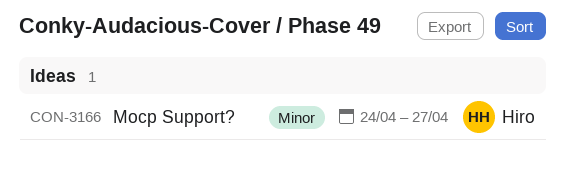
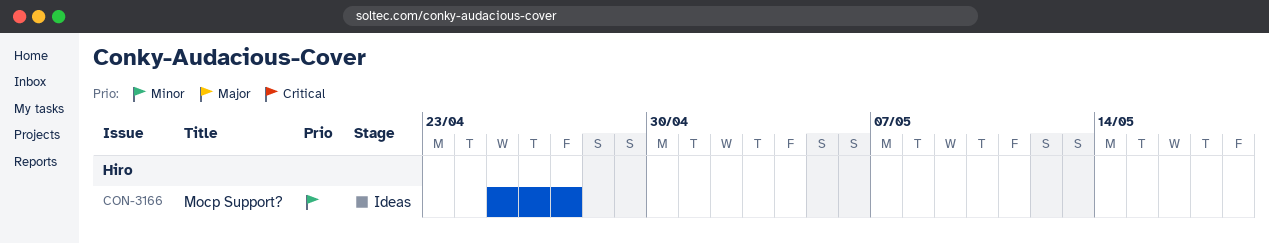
CON-3166, start: Apr 24 -> Apr 25

